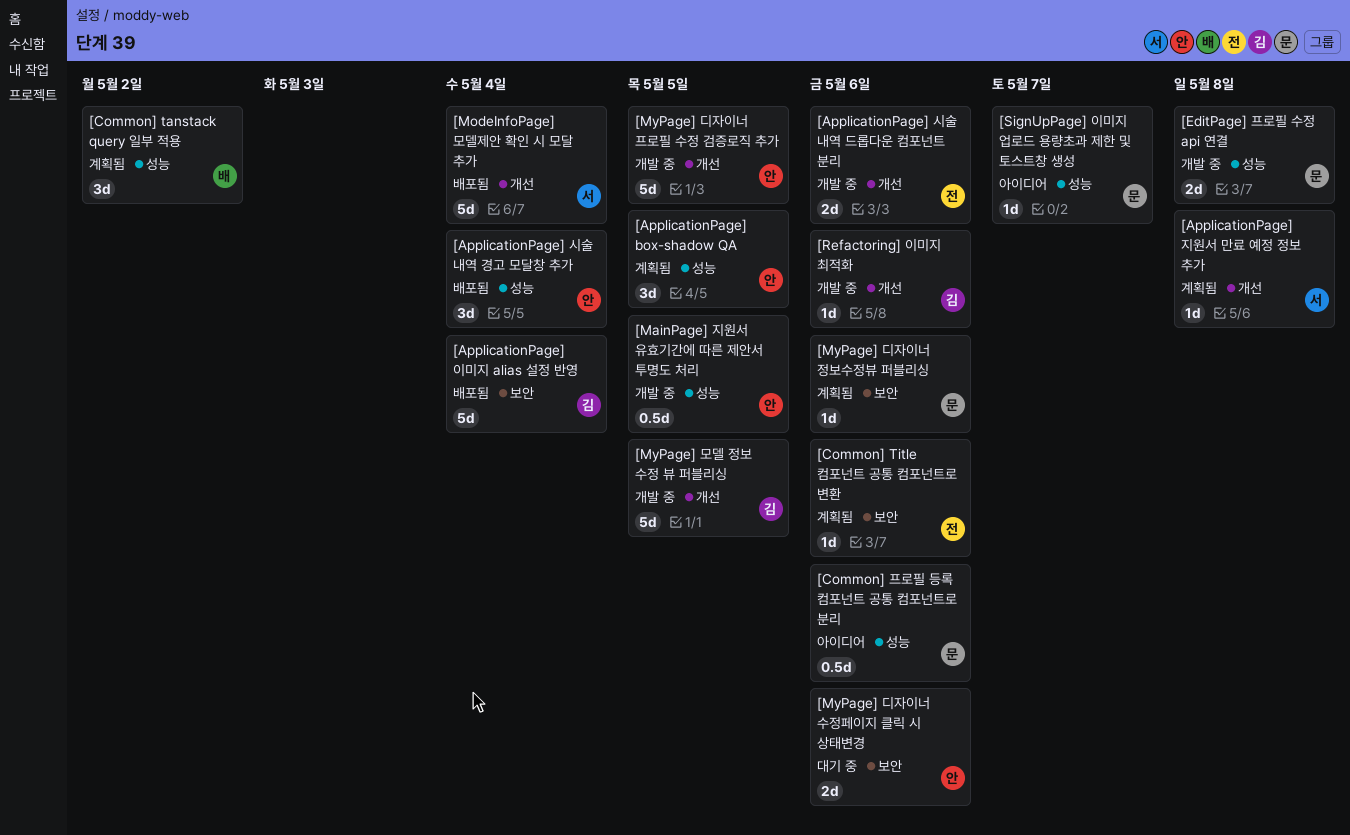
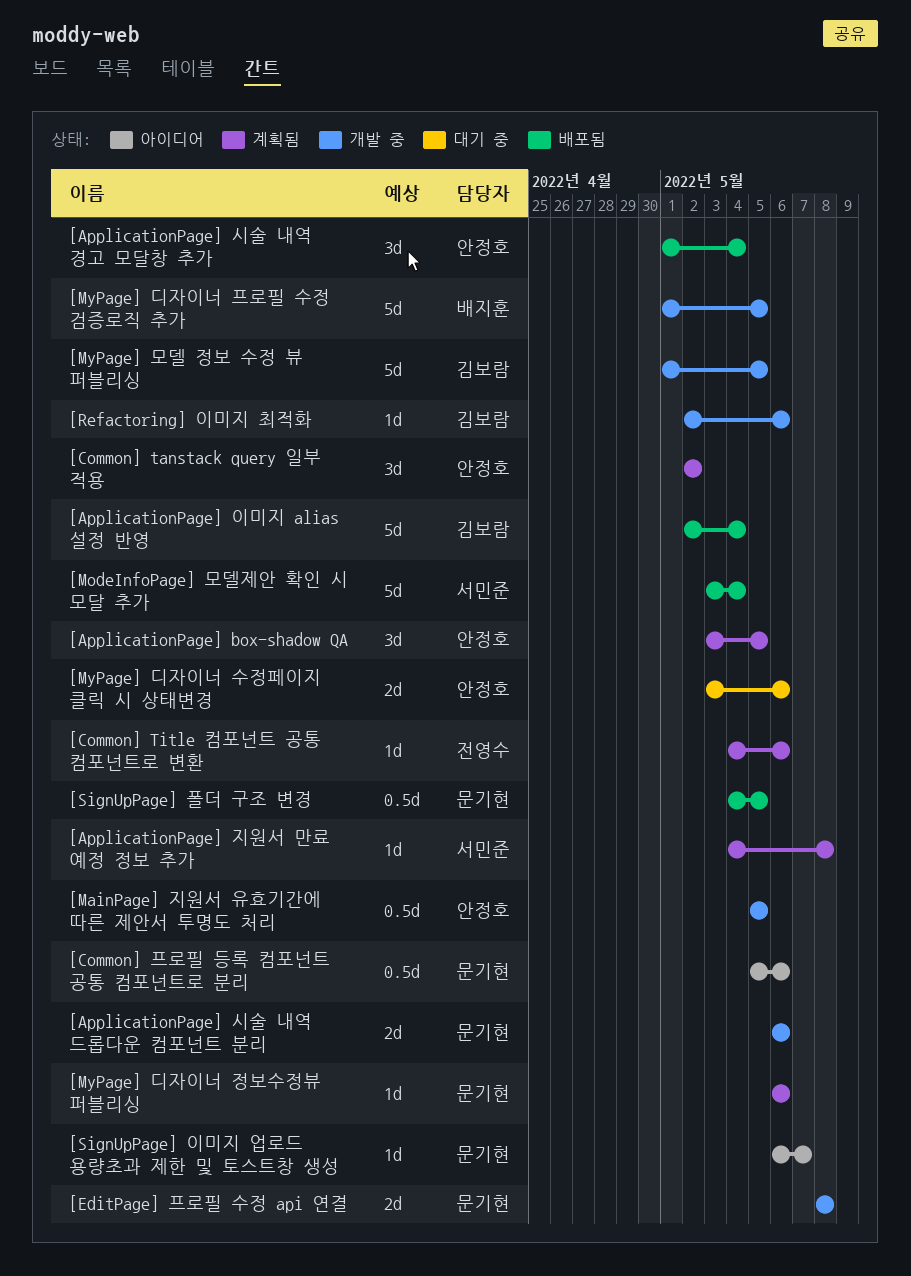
[ApplicationPage] 시술 내역 드롭다운 컴포넌트 분리, owner: 전영수 -> 문기현
[Common] tanstack query 일부 적용, owner: 배지훈 -> 안정호
[MyPage] 디자이너 프로필 수정 검증로직 추가, owner: 안정호 -> 배지훈
[SignUpPage] 폴더 구조 변경: none -> present

